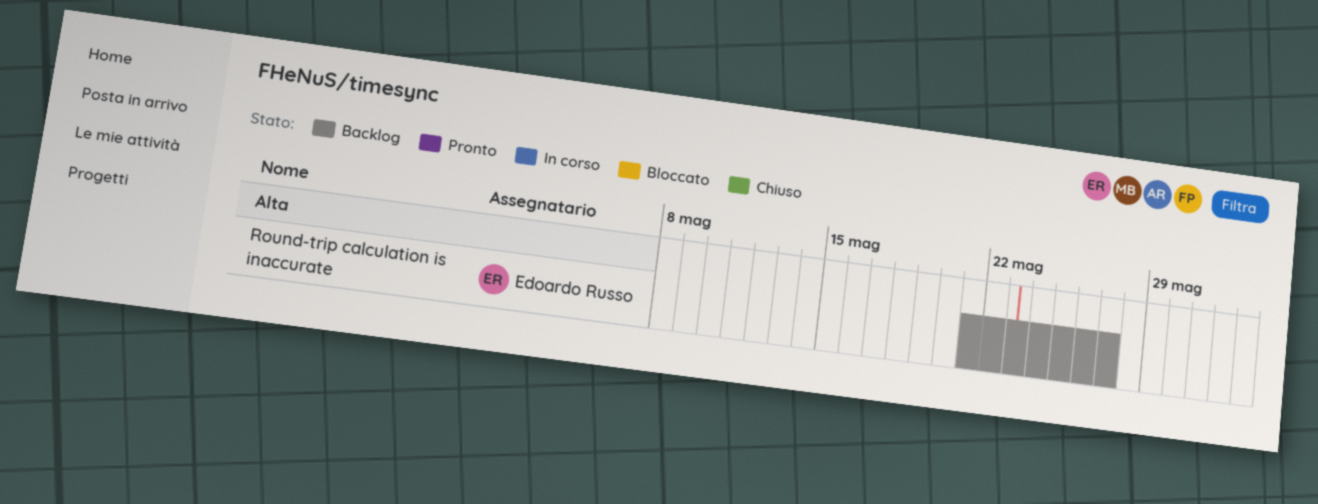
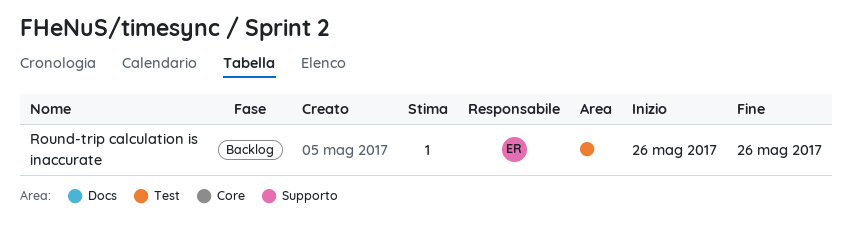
Round-trip calculation is inaccurate, start: May 21 -> May 26
Round-trip calculation is inaccurate, due: May 27 -> May 26

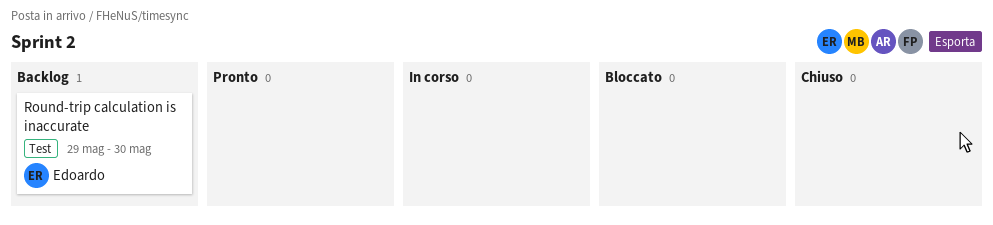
Round-trip calculation is inaccurate, start: May 26 -> May 29
Round-trip calculation is inaccurate, due: May 26 -> May 30

